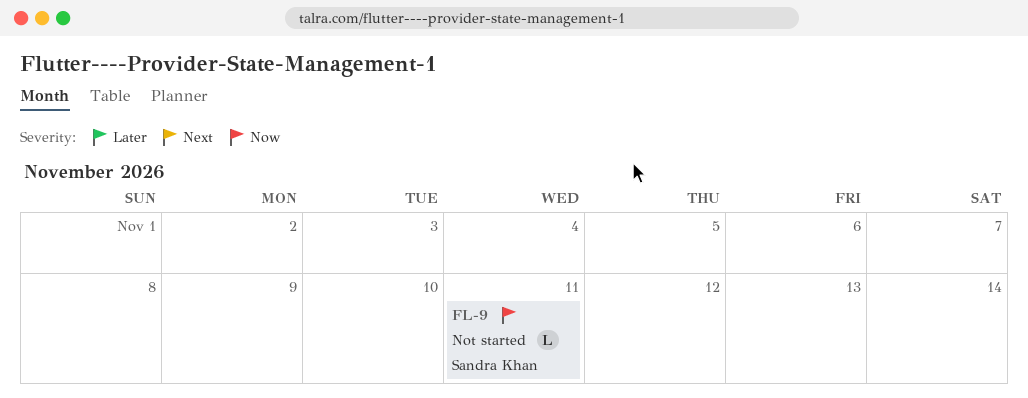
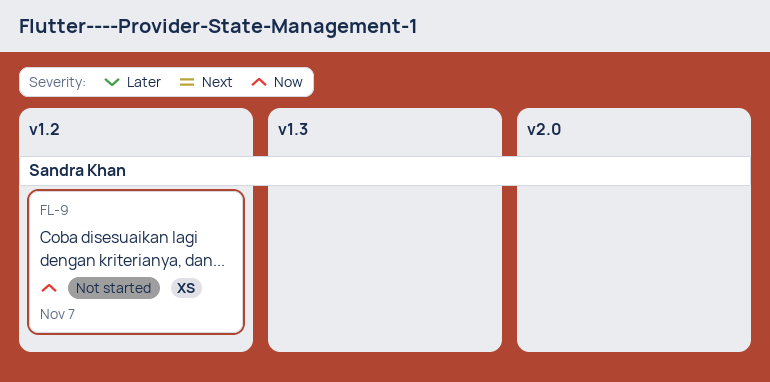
FL-9, estimate: L -> XS
FL-9, due: Nov 11 -> Nov 7

